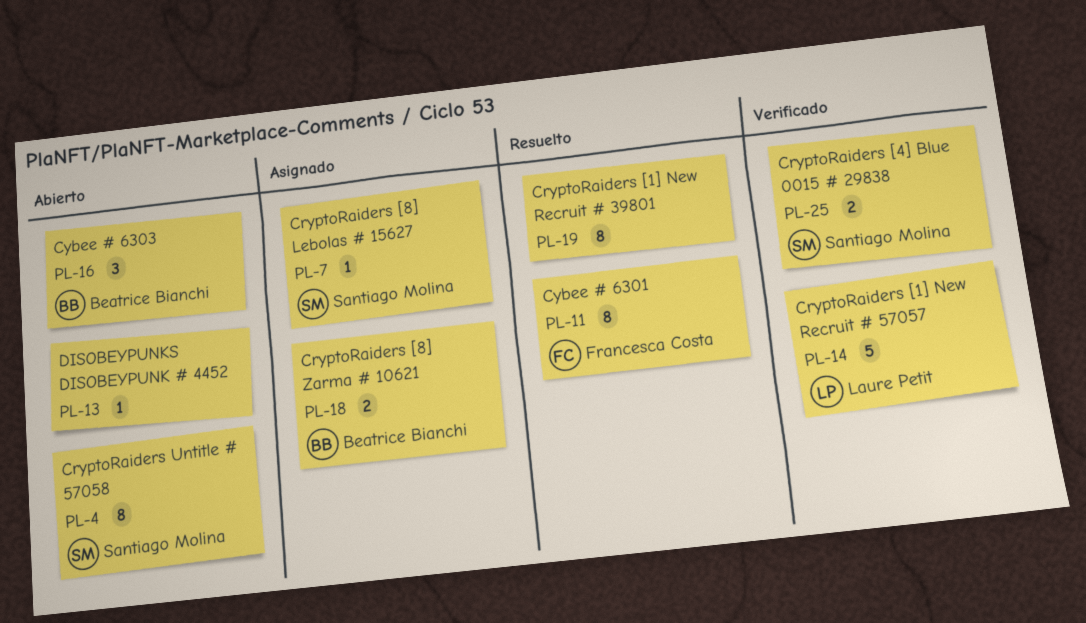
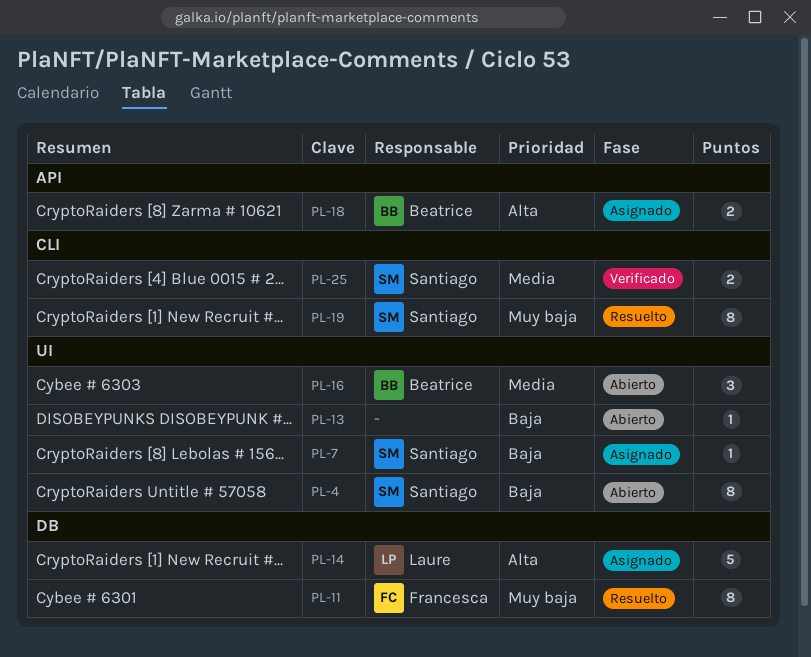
PL-14, status: Verificado -> Asignado
PL-19, owner: none -> Santiago Molina

